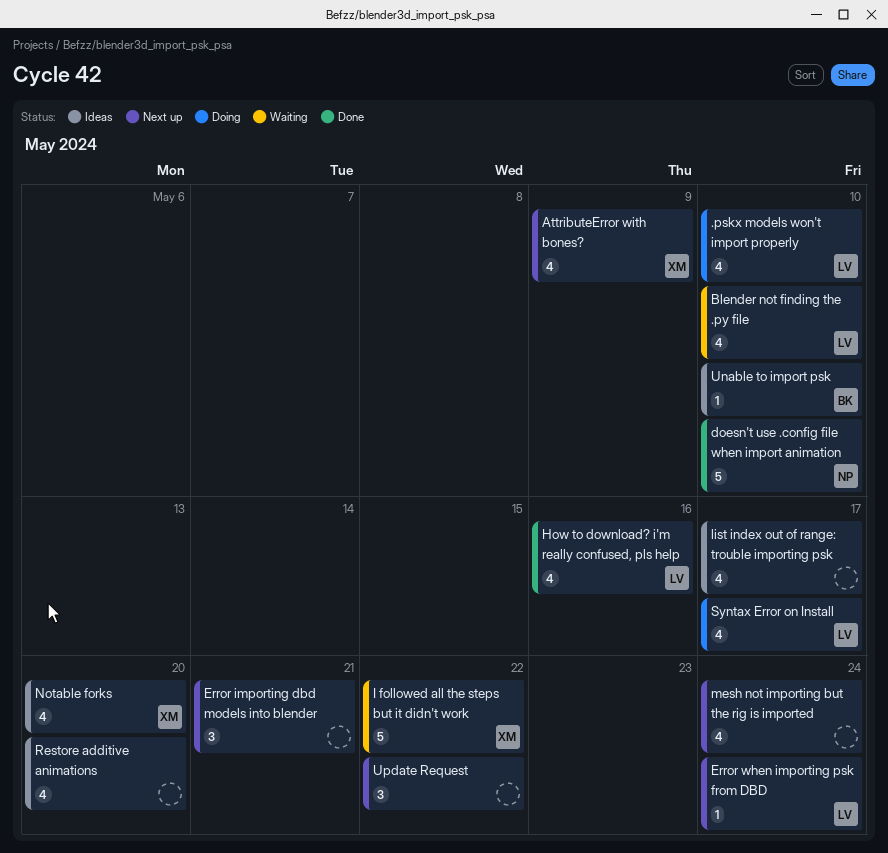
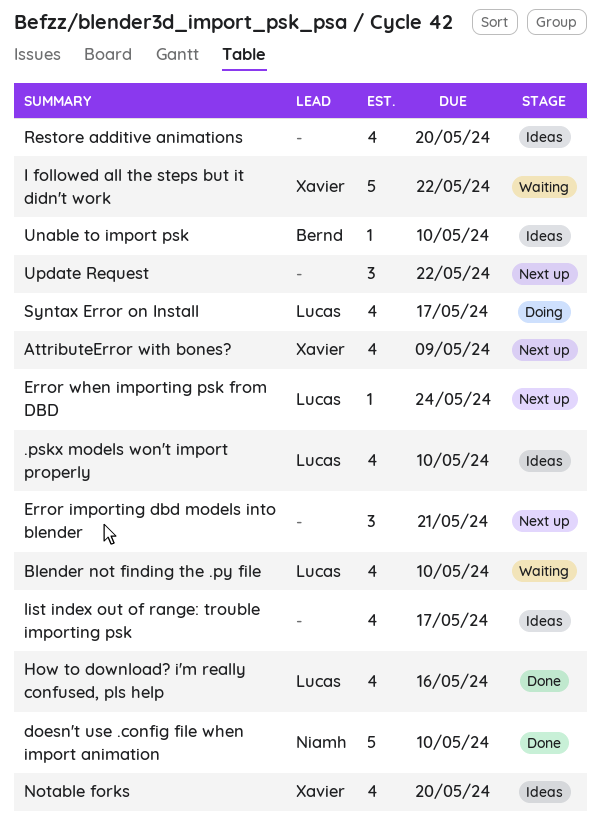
.pskx models won't import properly, status: Doing -> Ideas
mesh not importing but the rig is imported: present -> none

